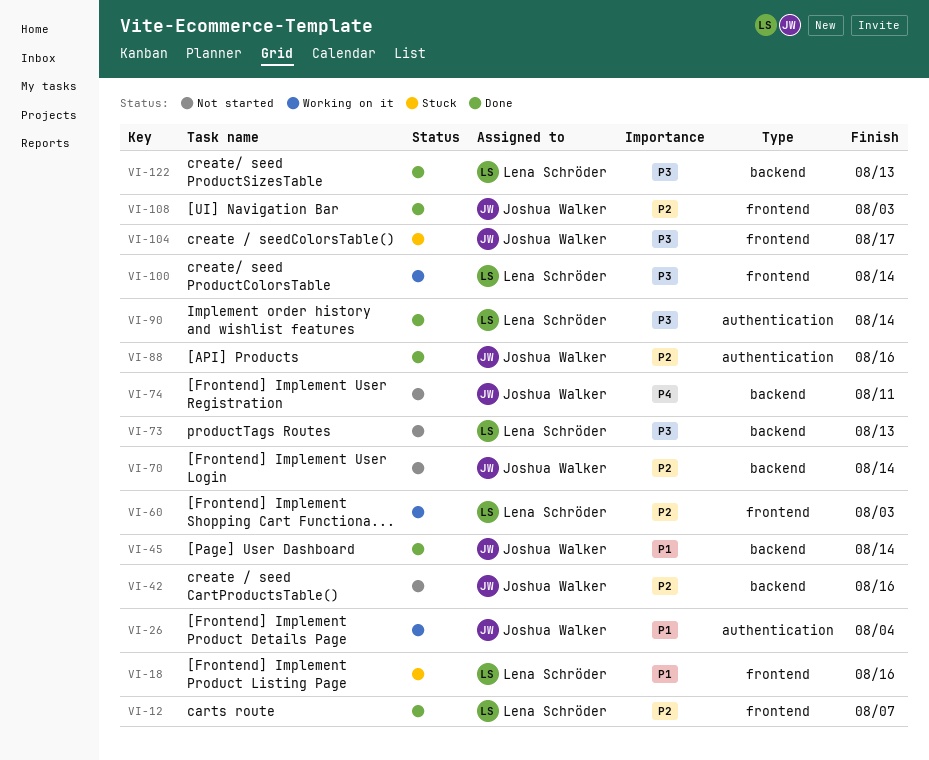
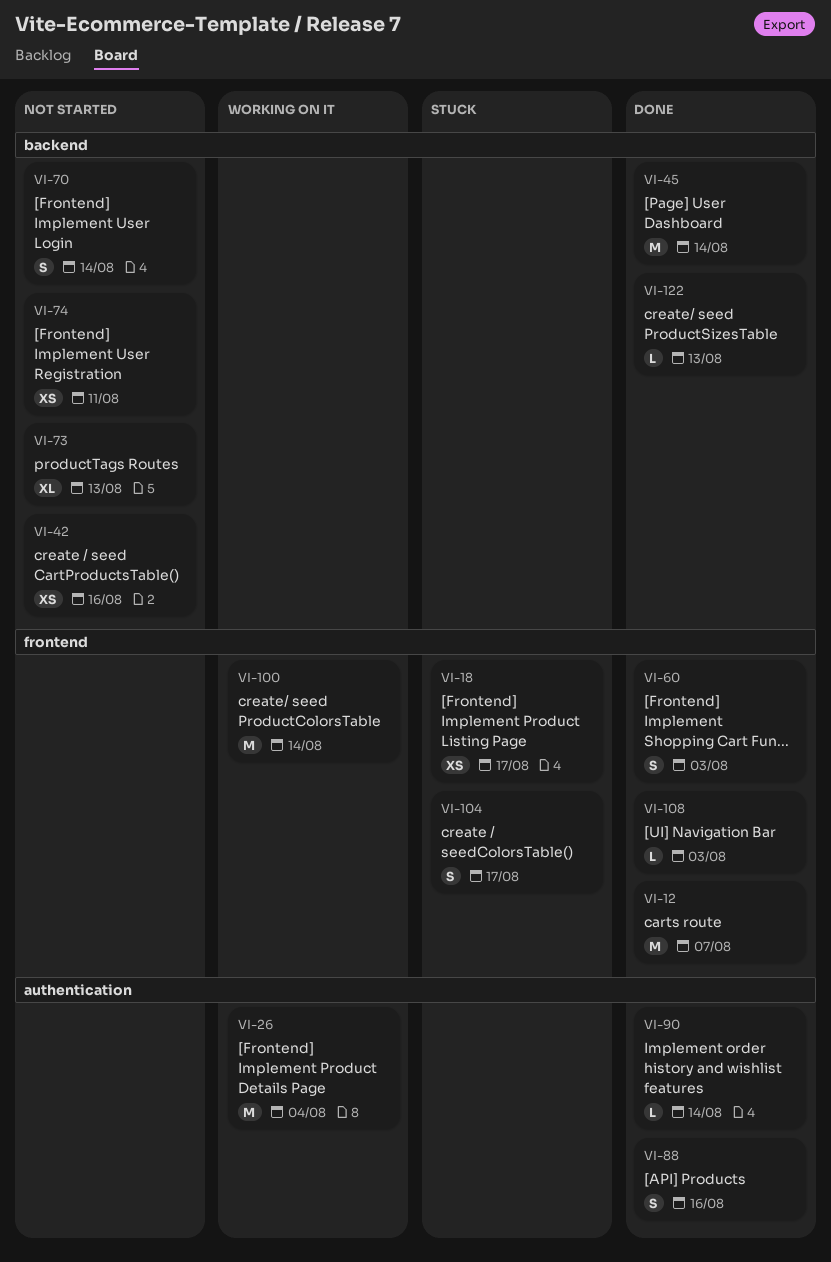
VI-18, due: Aug 16 -> Aug 17
VI-60, status: Working on it -> Done

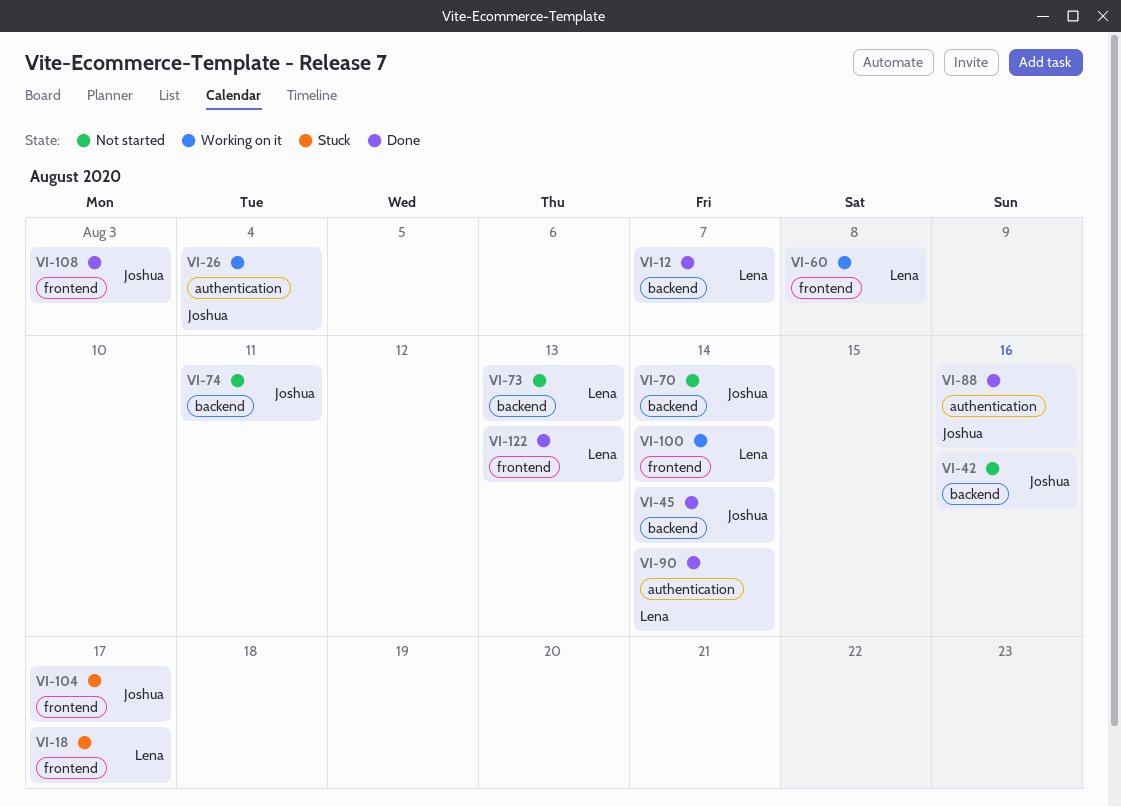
VI-12, label: frontend -> backend
VI-60, status: Done -> Working on it
VI-60, due: Aug 3 -> Aug 8
VI-122, label: backend -> frontend

